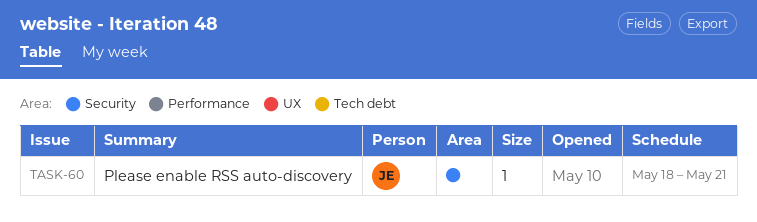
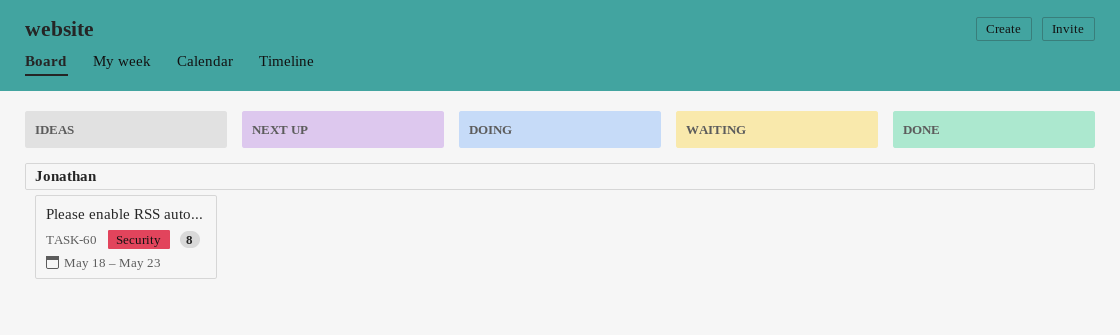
TASK-60, estimate: 1 -> 8
TASK-60, due: May 21 -> May 23

